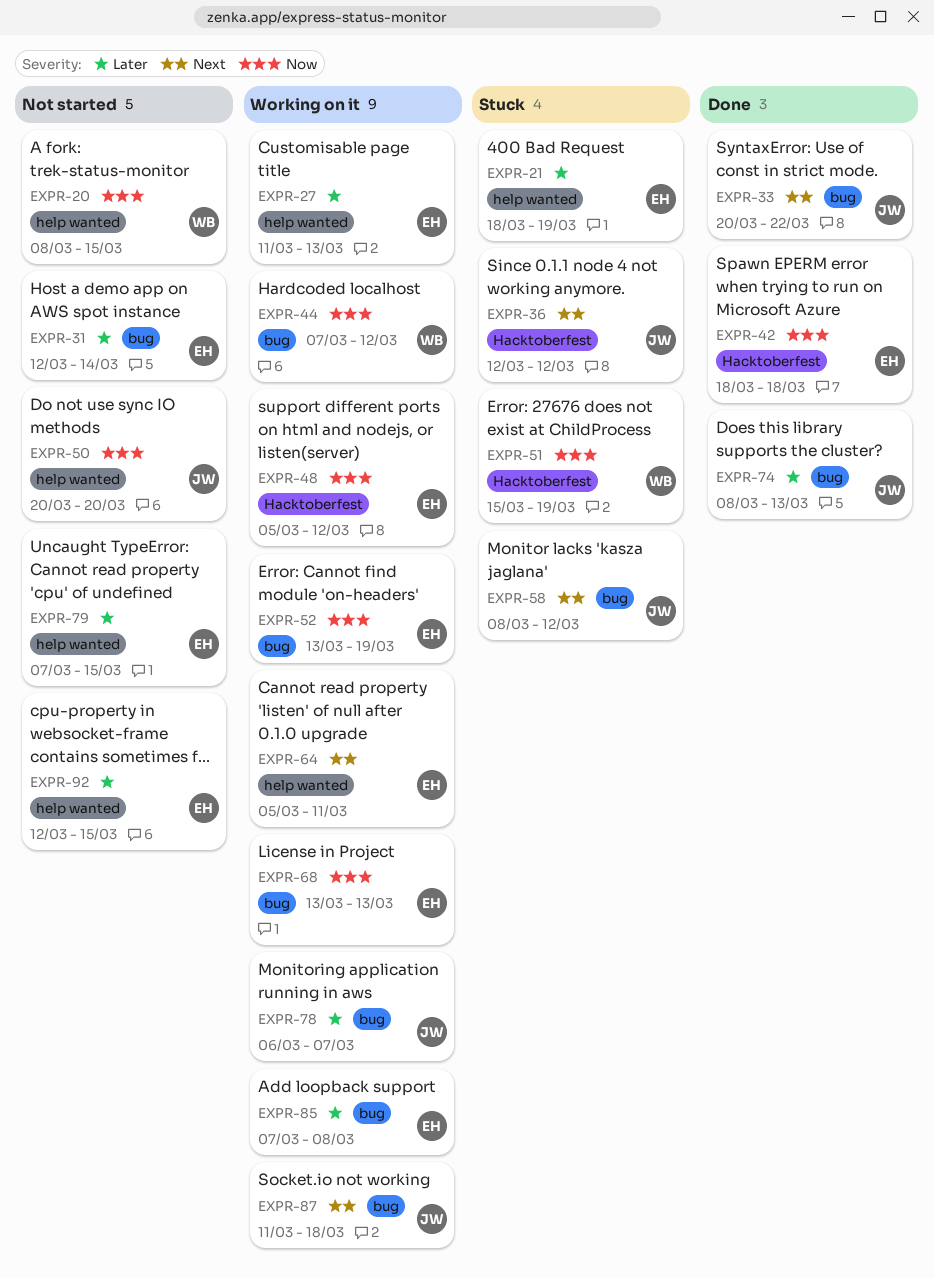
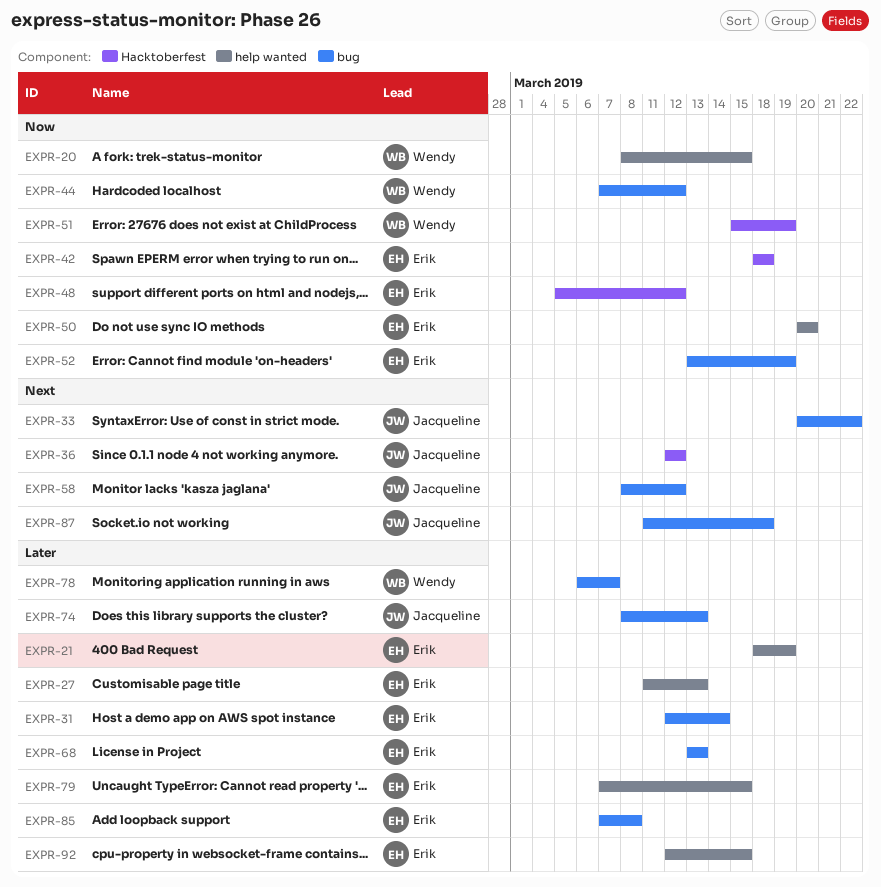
EXPR-50, owner: Jacqueline -> Erik
EXPR-64: present -> none
EXPR-68, priority: Now -> Later
EXPR-78, owner: Jacqueline -> Wendy

